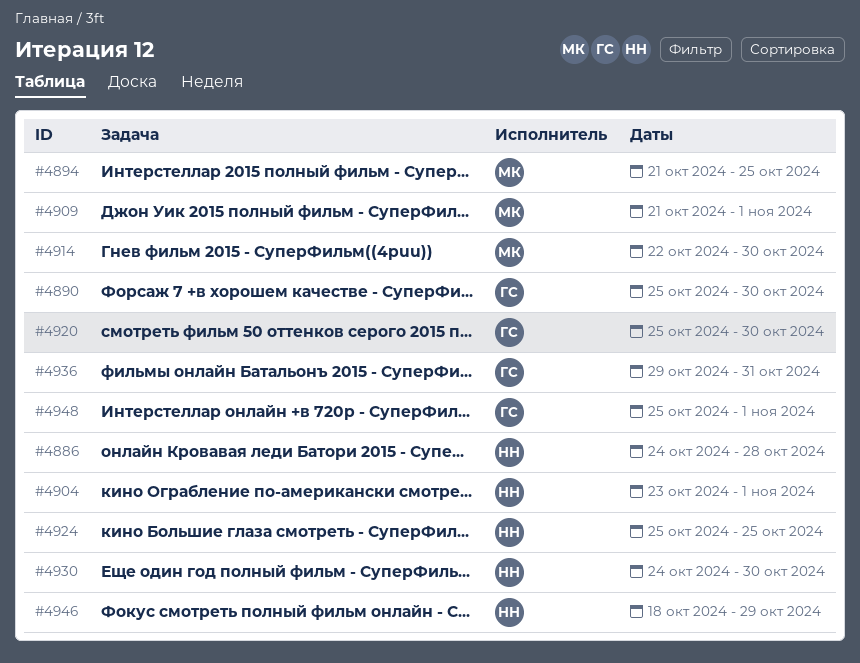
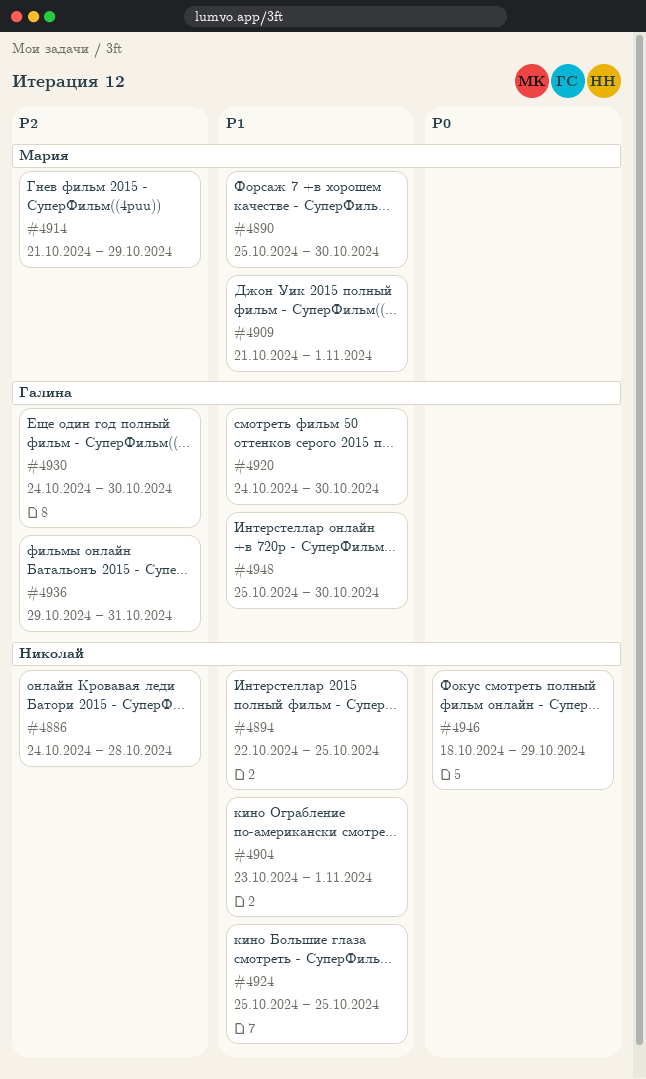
#4890, owner: Галина -> Мария
#4894, owner: Мария -> Николай
#4894, start: Oct 21 -> Oct 22
#4914, start: Oct 22 -> Oct 21
#4914, due: Oct 30 -> Oct 29
#4920, start: Oct 25 -> Oct 24
#4930, owner: Николай -> Галина
#4948, due: Nov 1 -> Oct 30

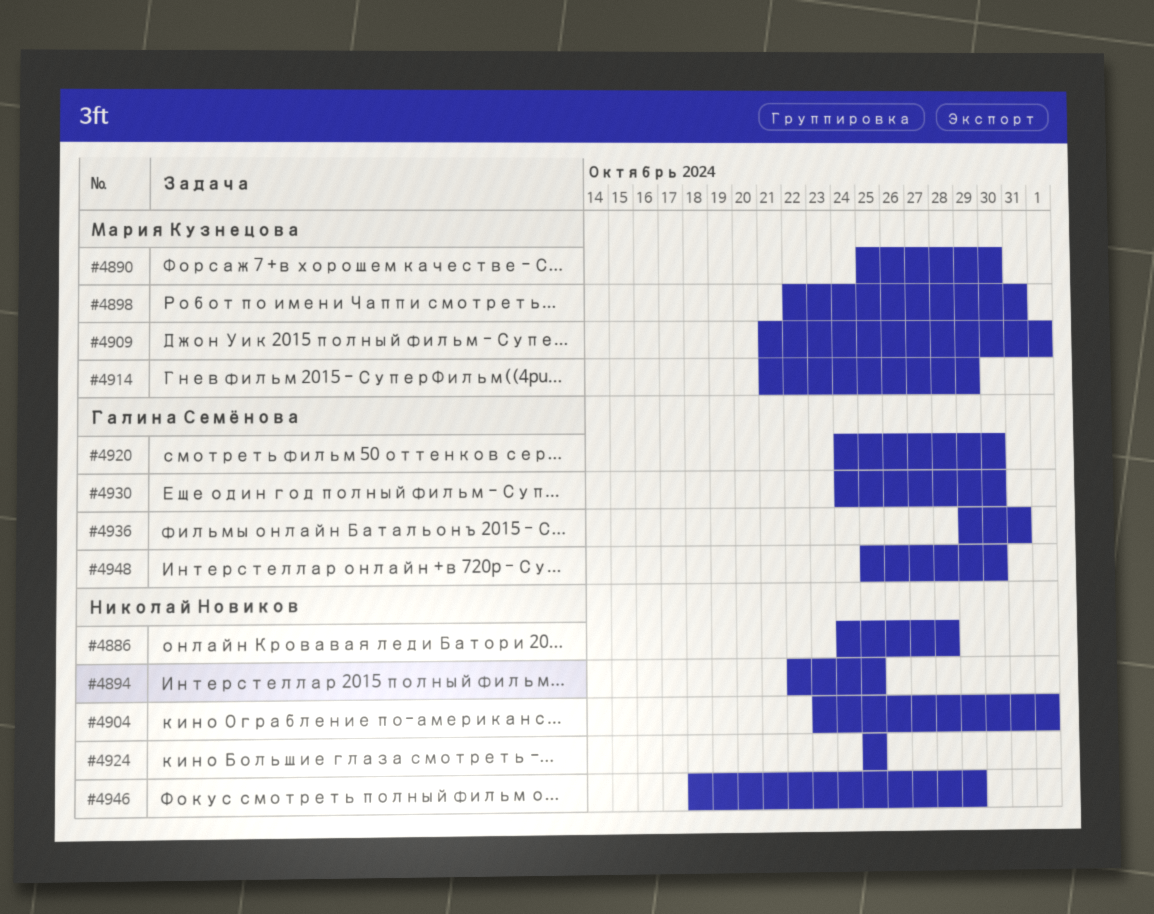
#4898: none -> present

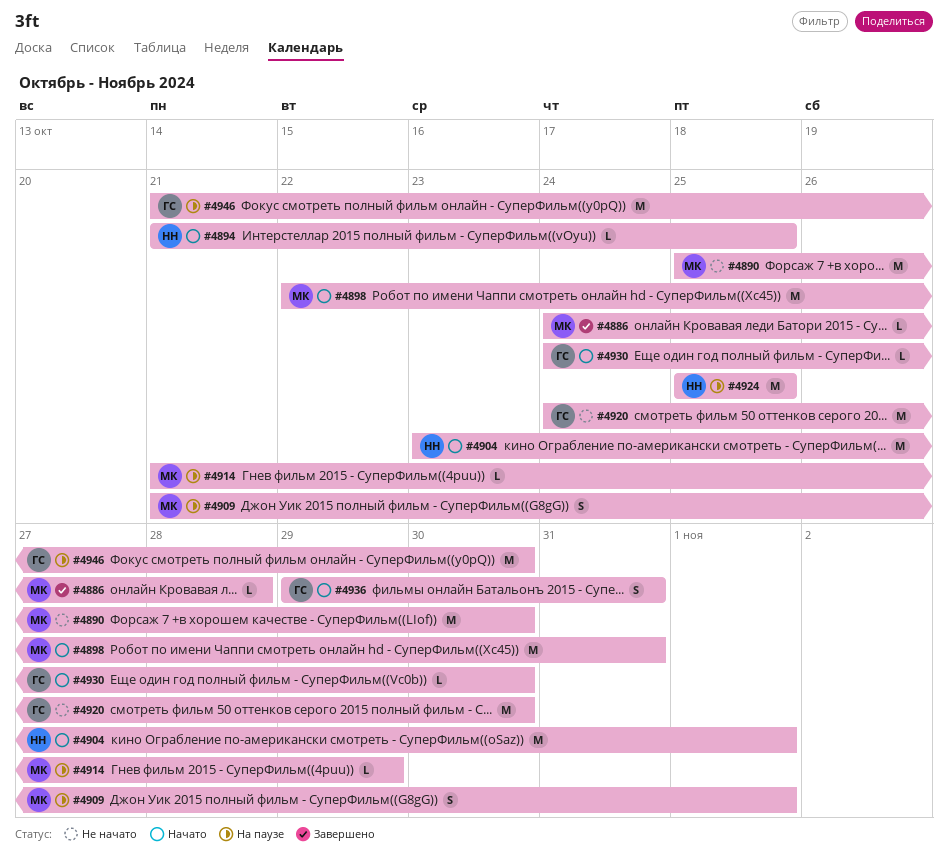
#4886, owner: Николай Новиков -> Мария Кузнецова
#4894, start: Oct 22 -> Oct 21
#4946, owner: Николай Новиков -> Галина Семёнова
#4946, start: Oct 18 -> Oct 21
#4946, due: Oct 29 -> Oct 30
#4948: present -> none

